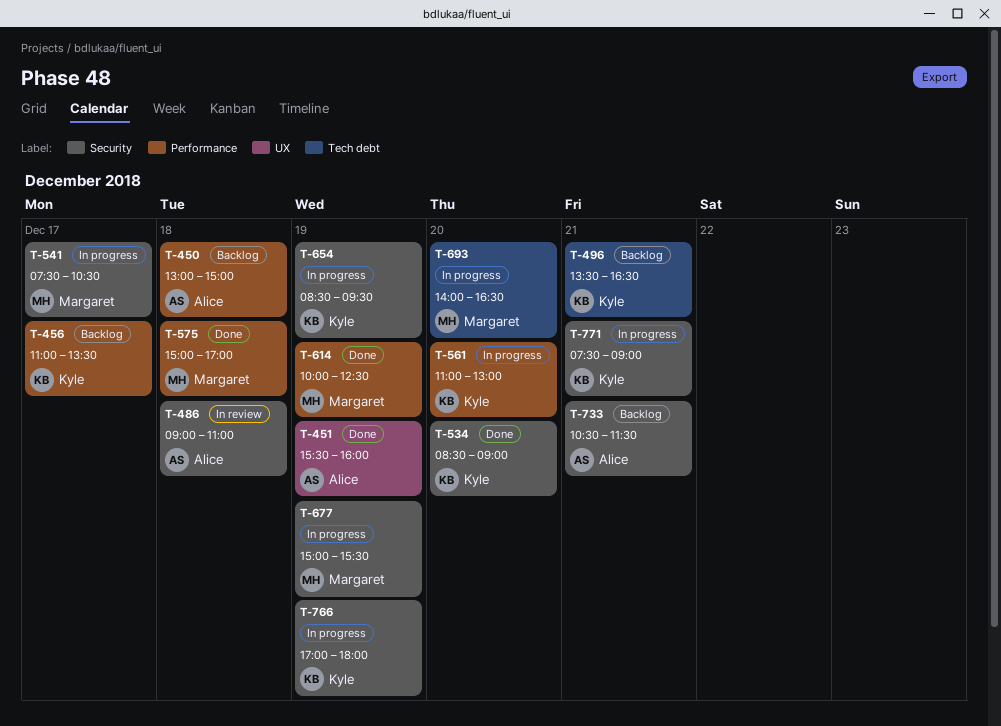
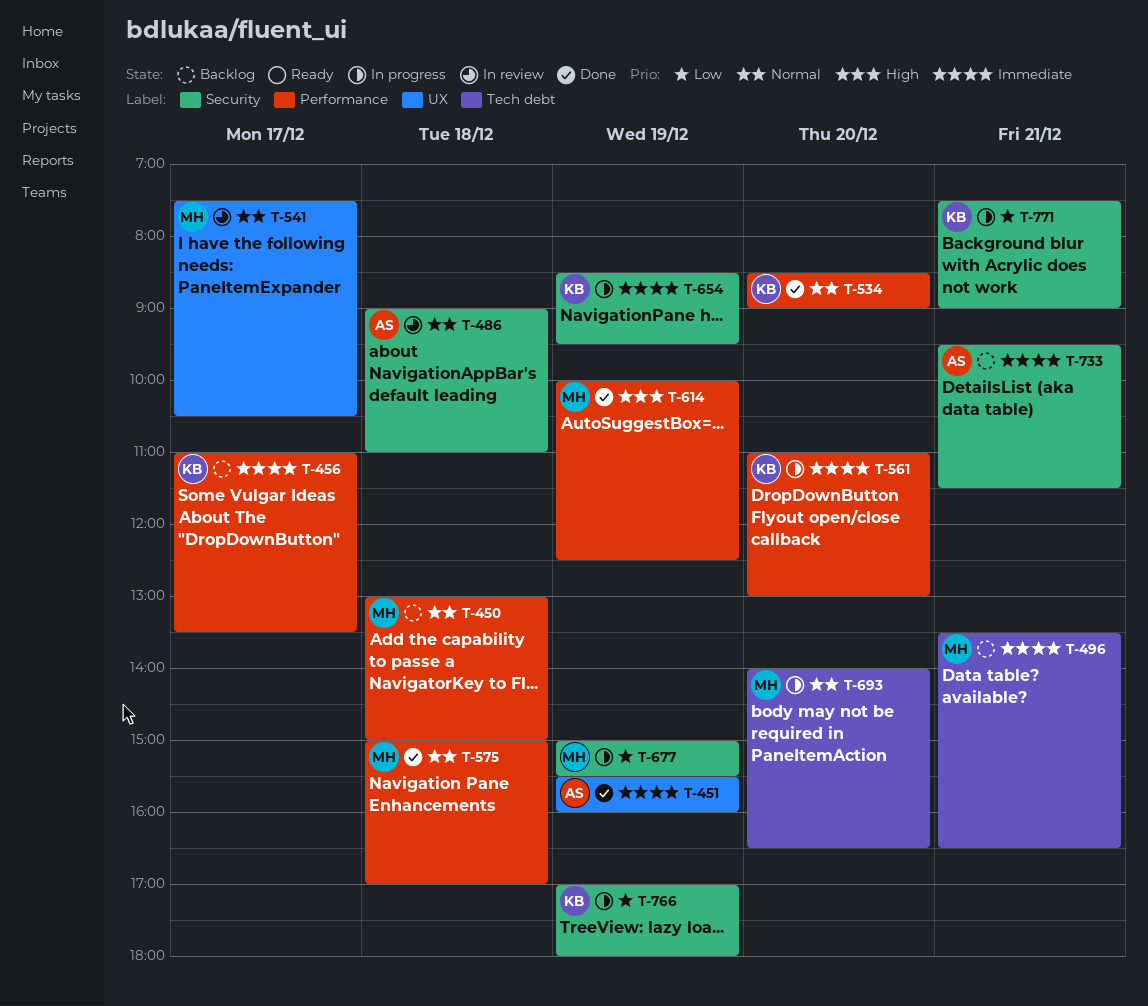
T-450, owner: Alice -> Margaret
T-496, owner: Kyle -> Margaret
T-534, label: Security -> Performance
T-541, status: In progress -> In review
T-541, label: Security -> UX
T-733, begins: 10:30 -> 09:30

